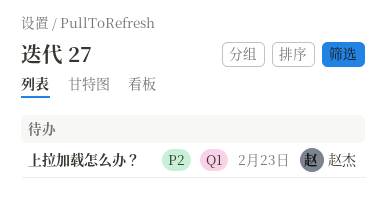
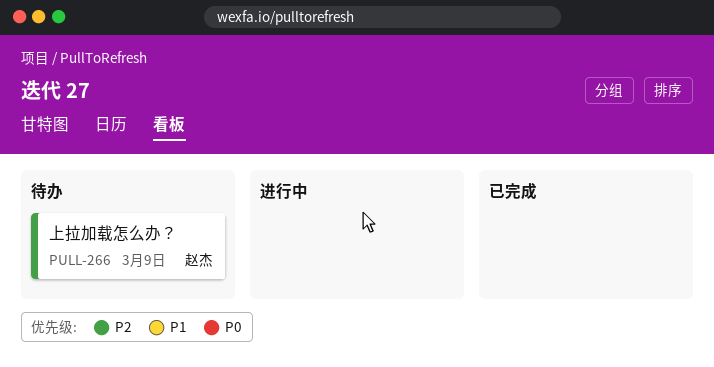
上拉加载怎么办？, due: Feb 23 -> Mar 9

